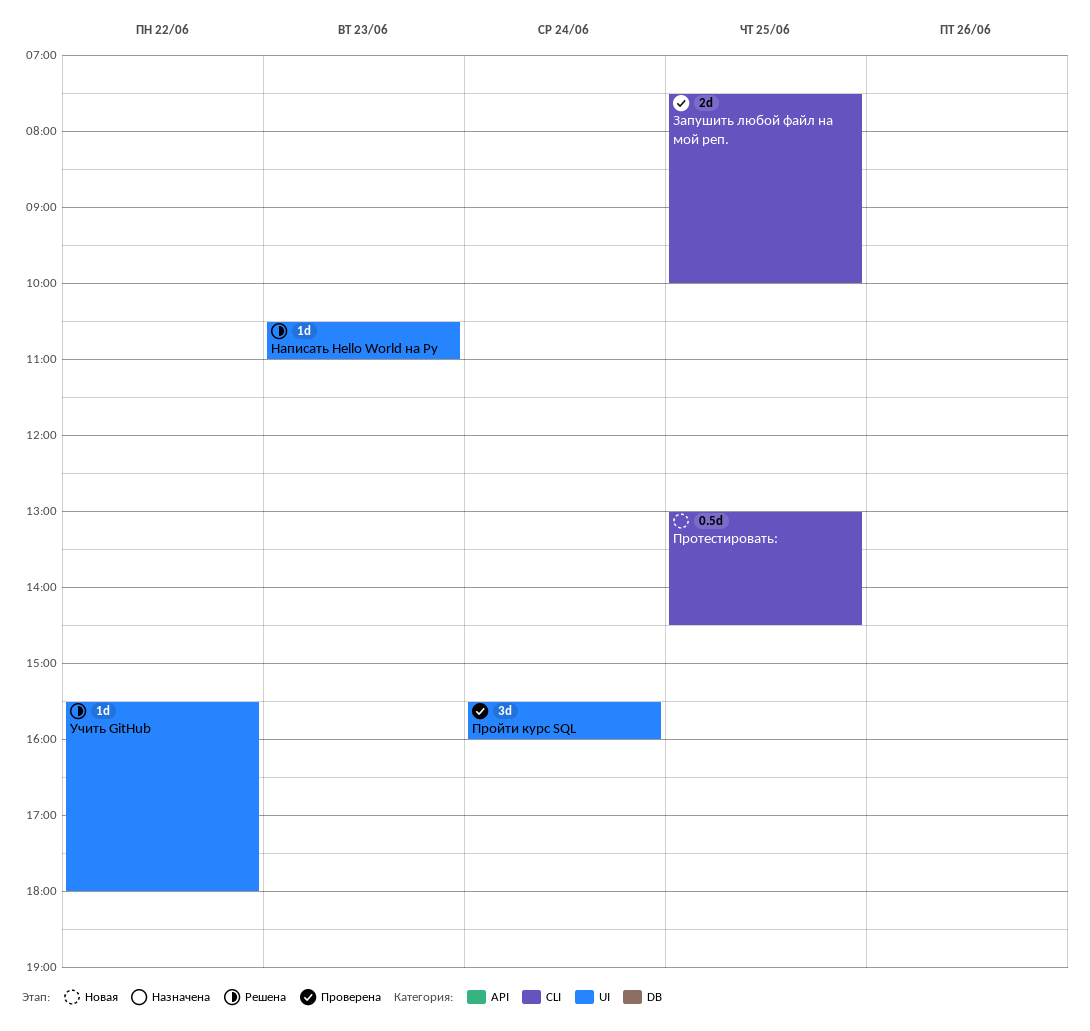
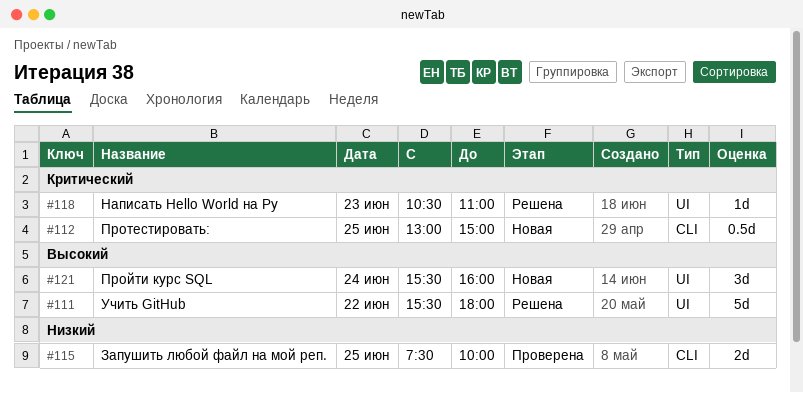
Пройти курс SQL, status: Проверена -> Новая
Протестировать:, ends: 14:30 -> 15:00
Учить GitHub, estimate: 1d -> 5d

